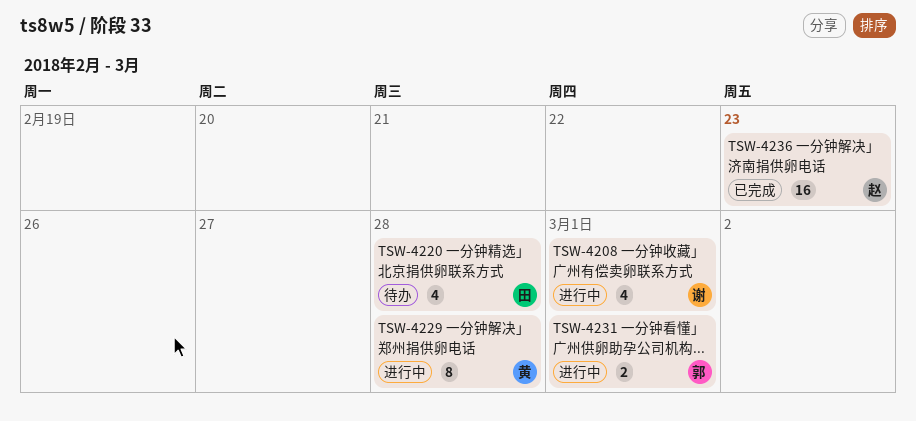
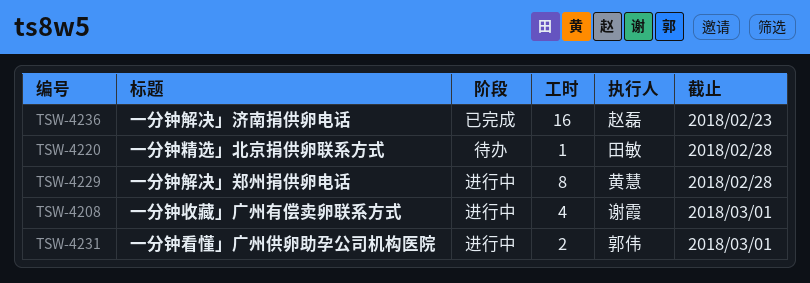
TSW-4220, estimate: 4 -> 1

